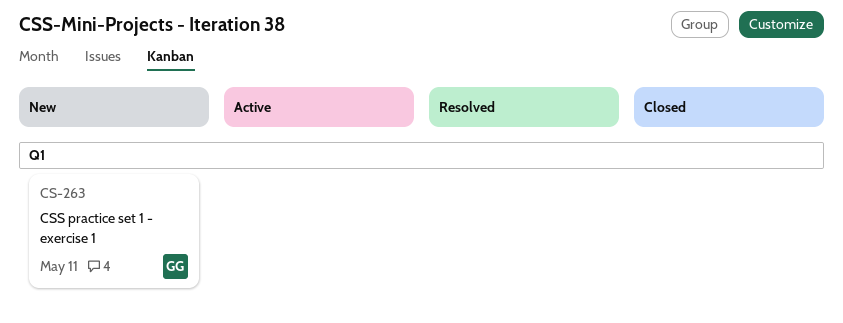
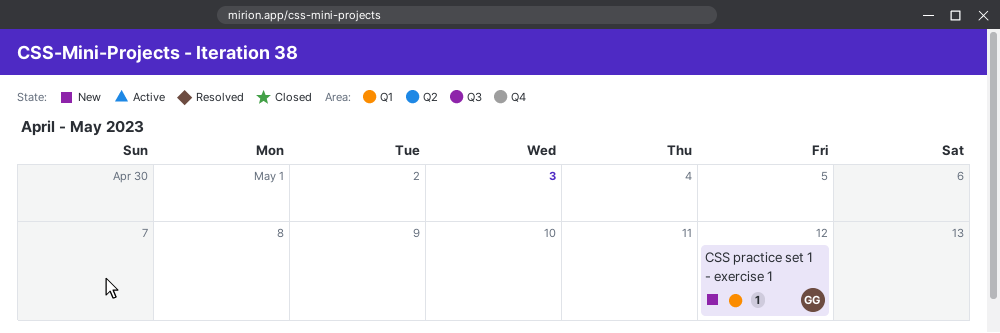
CSS practice set 1 - exercise 1, due: May 11 -> May 12

